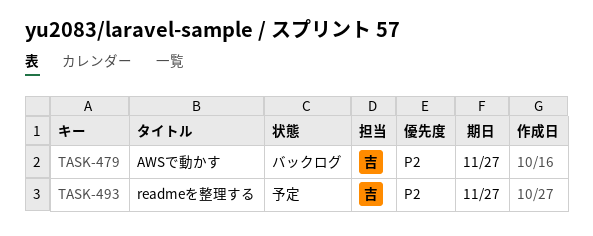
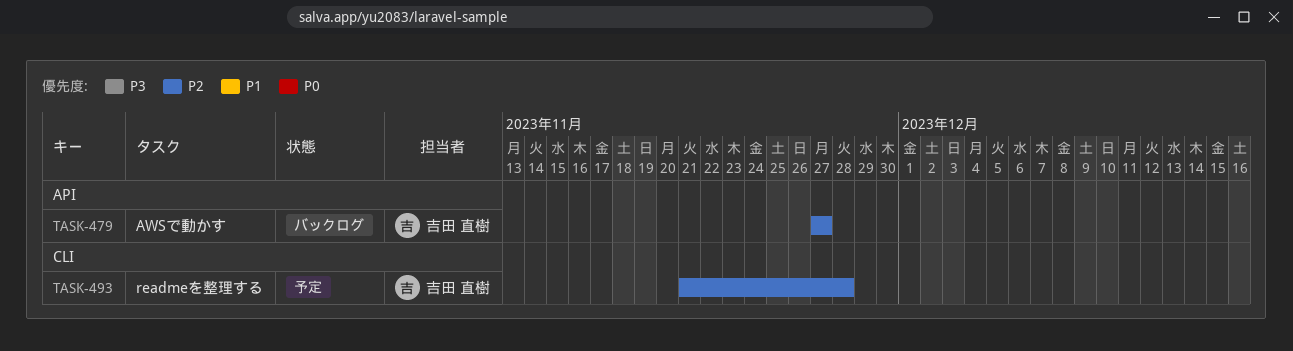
TASK-493, due: Nov 27 -> Nov 28

